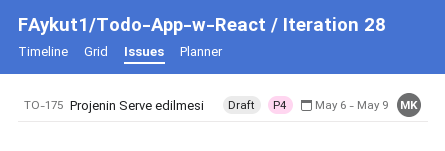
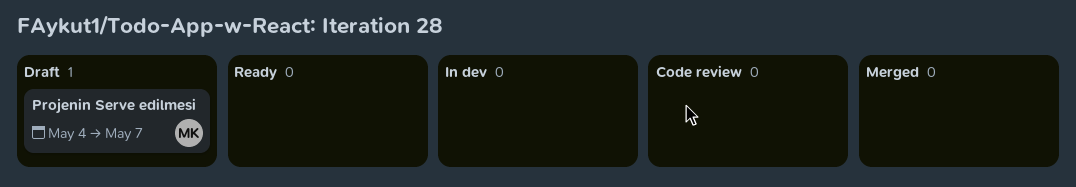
Projenin Serve edilmesi, start: May 6 -> May 4
Projenin Serve edilmesi, due: May 9 -> May 7

